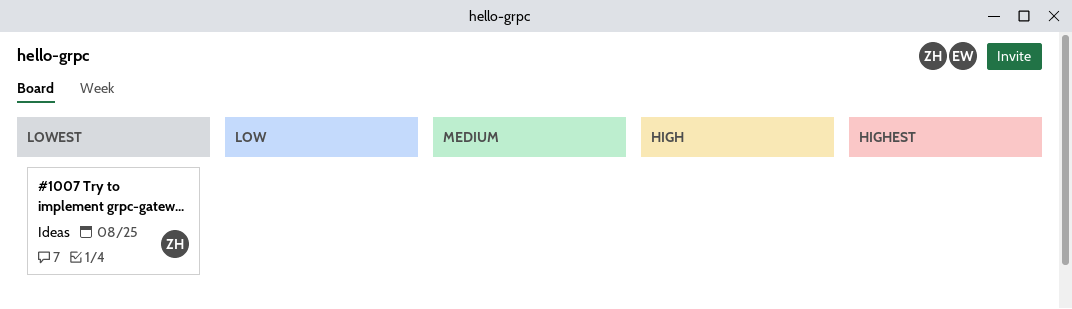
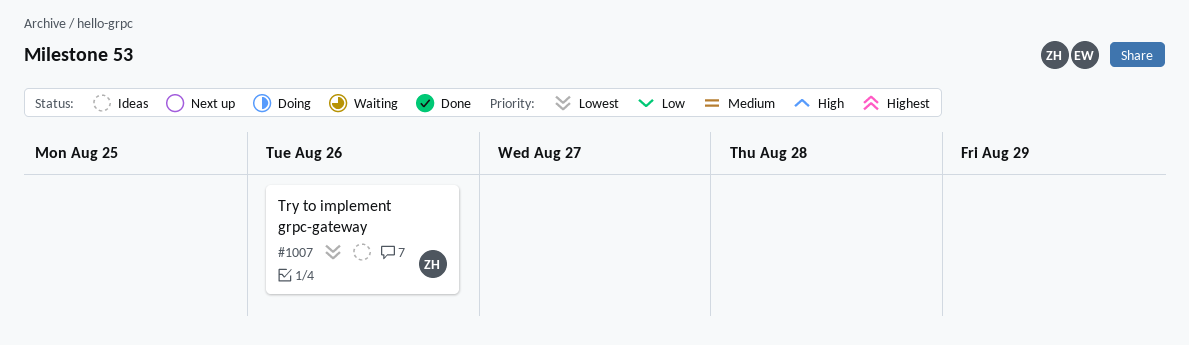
#1007, due: Aug 25 -> Aug 26

